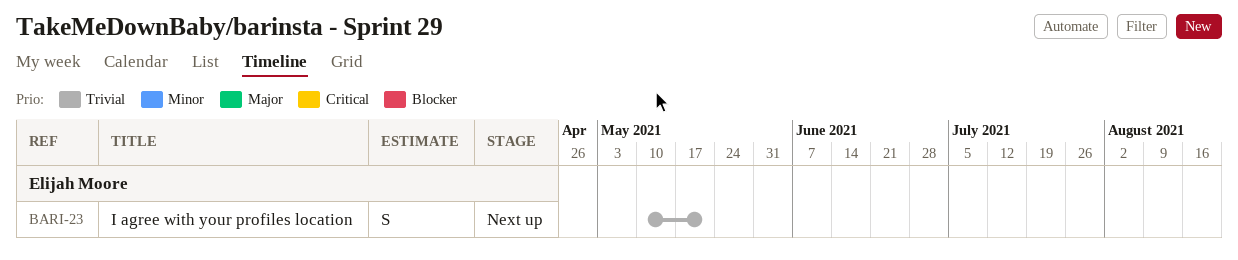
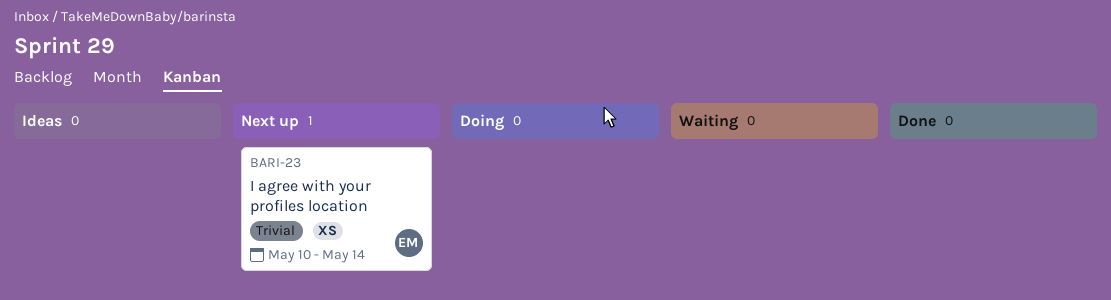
BARI-23, estimate: S -> XS
BARI-23, due: May 21 -> May 14

